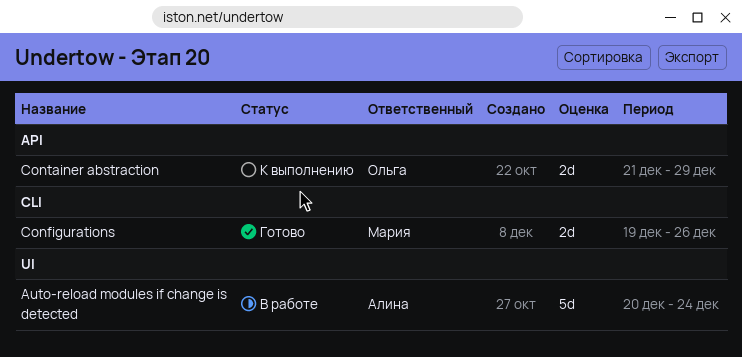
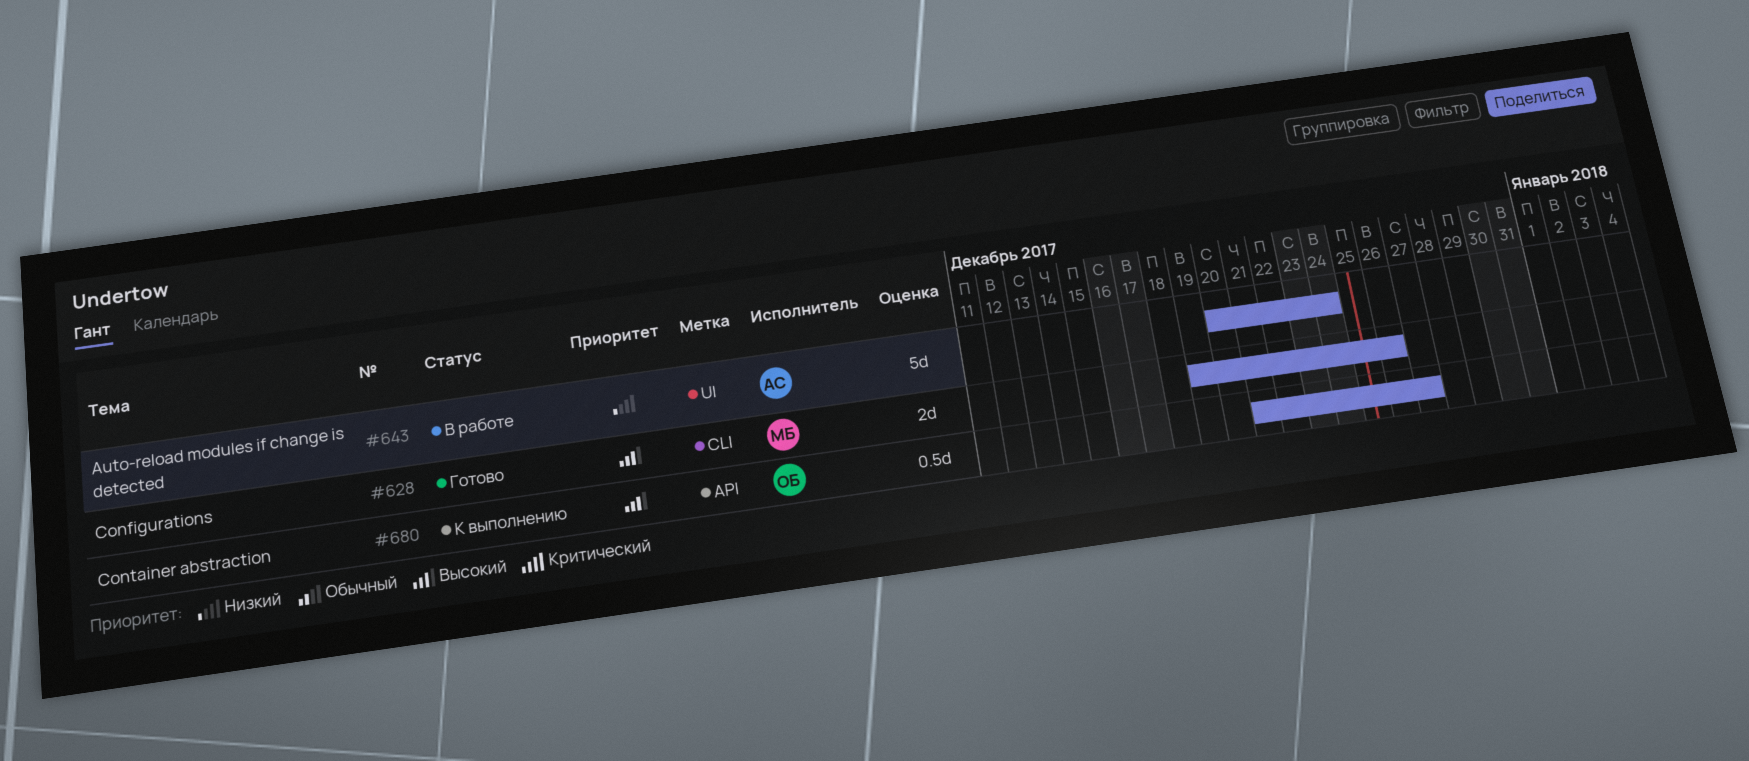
Container abstraction, estimate: 2d -> 0.5d
Container abstraction, due: Dec 29 -> Dec 27

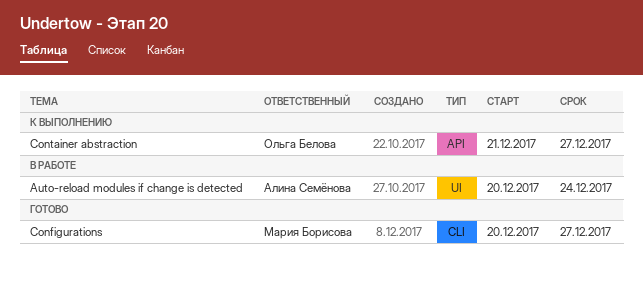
Configurations, start: Dec 19 -> Dec 20
Configurations, due: Dec 26 -> Dec 27

